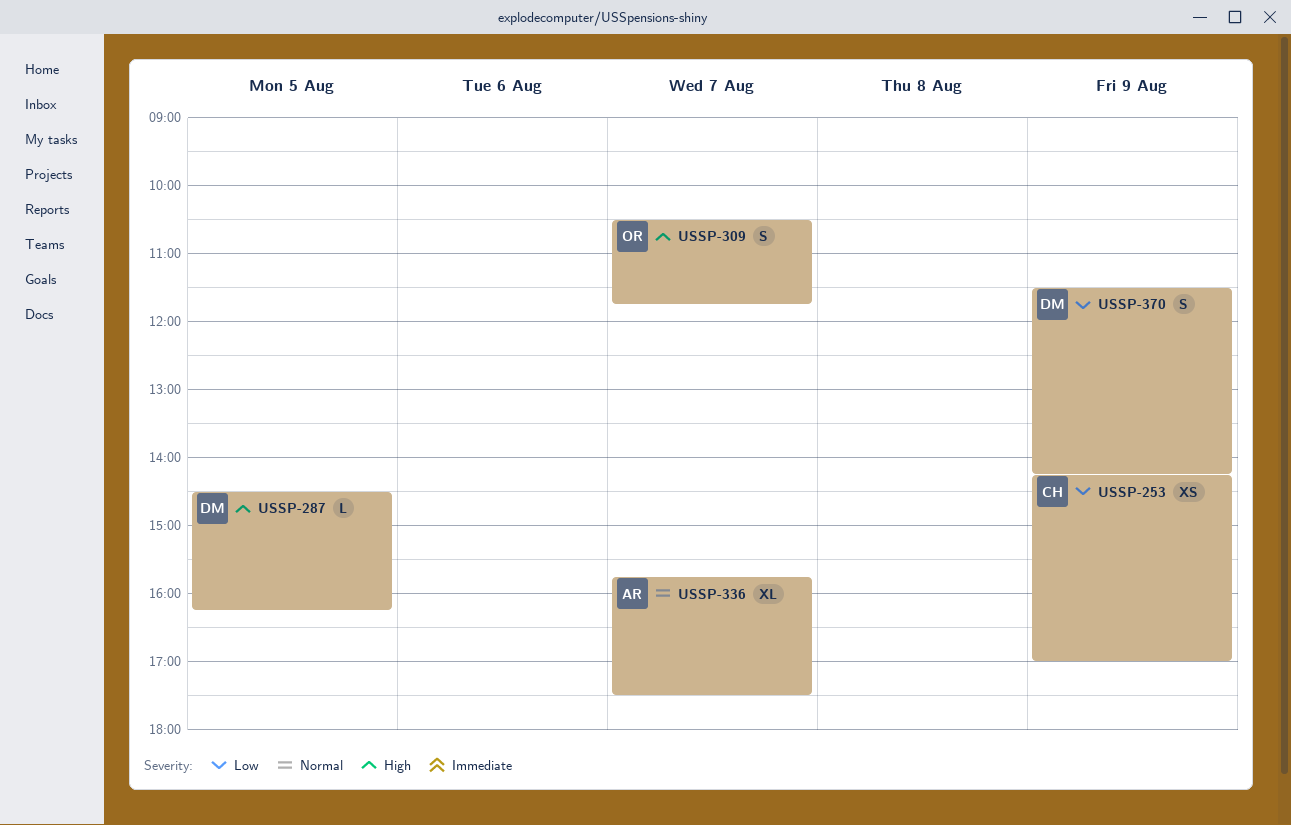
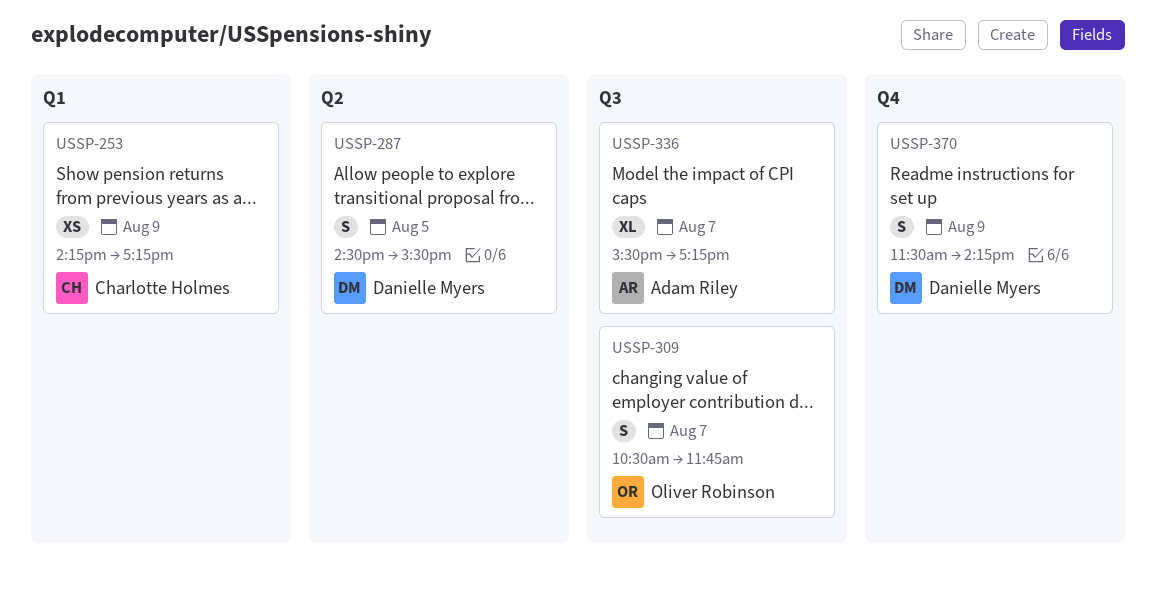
USSP-253, ends: 17:00 -> 17:15
USSP-287, estimate: L -> S
USSP-287, ends: 16:15 -> 15:30
USSP-336, begins: 15:45 -> 15:30
USSP-336, ends: 17:30 -> 17:15

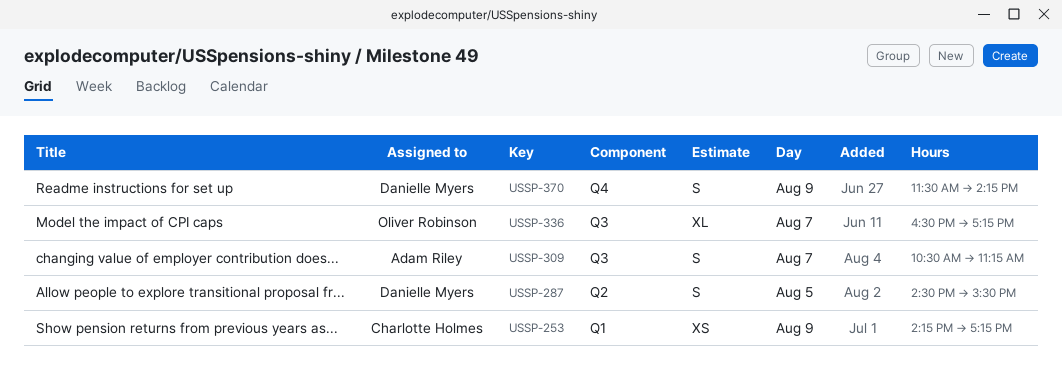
USSP-309, owner: Oliver Robinson -> Adam Riley
USSP-309, ends: 11:45 -> 11:15
USSP-336, owner: Adam Riley -> Oliver Robinson
USSP-336, begins: 15:30 -> 16:30

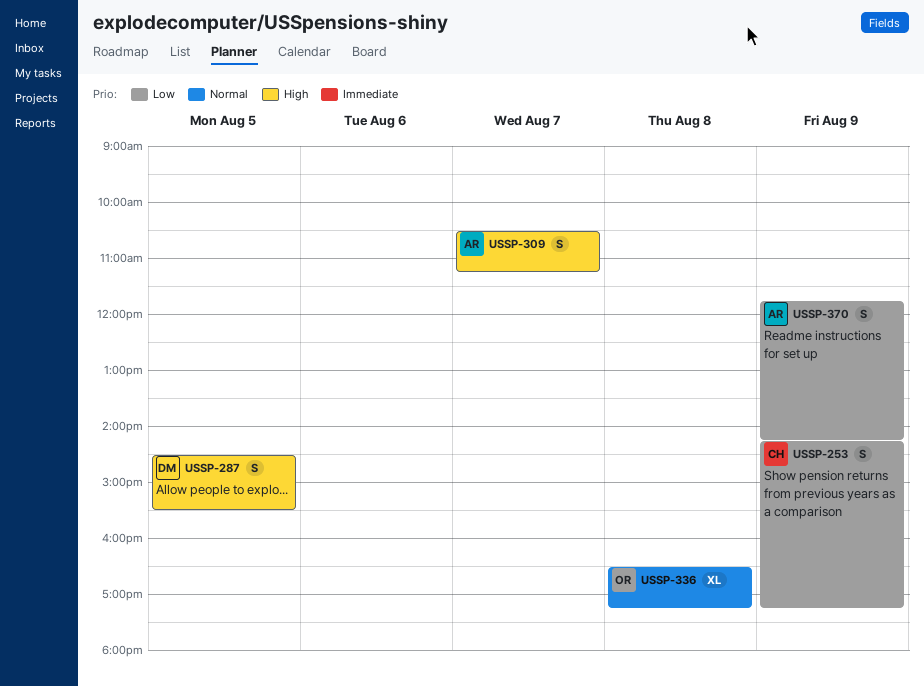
USSP-253, estimate: XS -> S
USSP-336, day: Aug 7 -> Aug 8
USSP-370, owner: Danielle Myers -> Adam Riley
USSP-370, begins: 11:30 -> 11:45

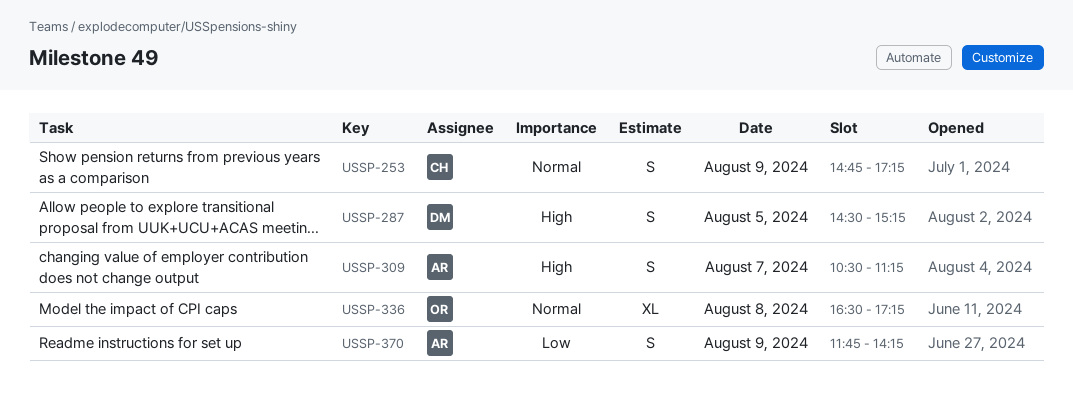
USSP-253, priority: Low -> Normal
USSP-253, begins: 14:15 -> 14:45
USSP-287, ends: 15:30 -> 15:15

